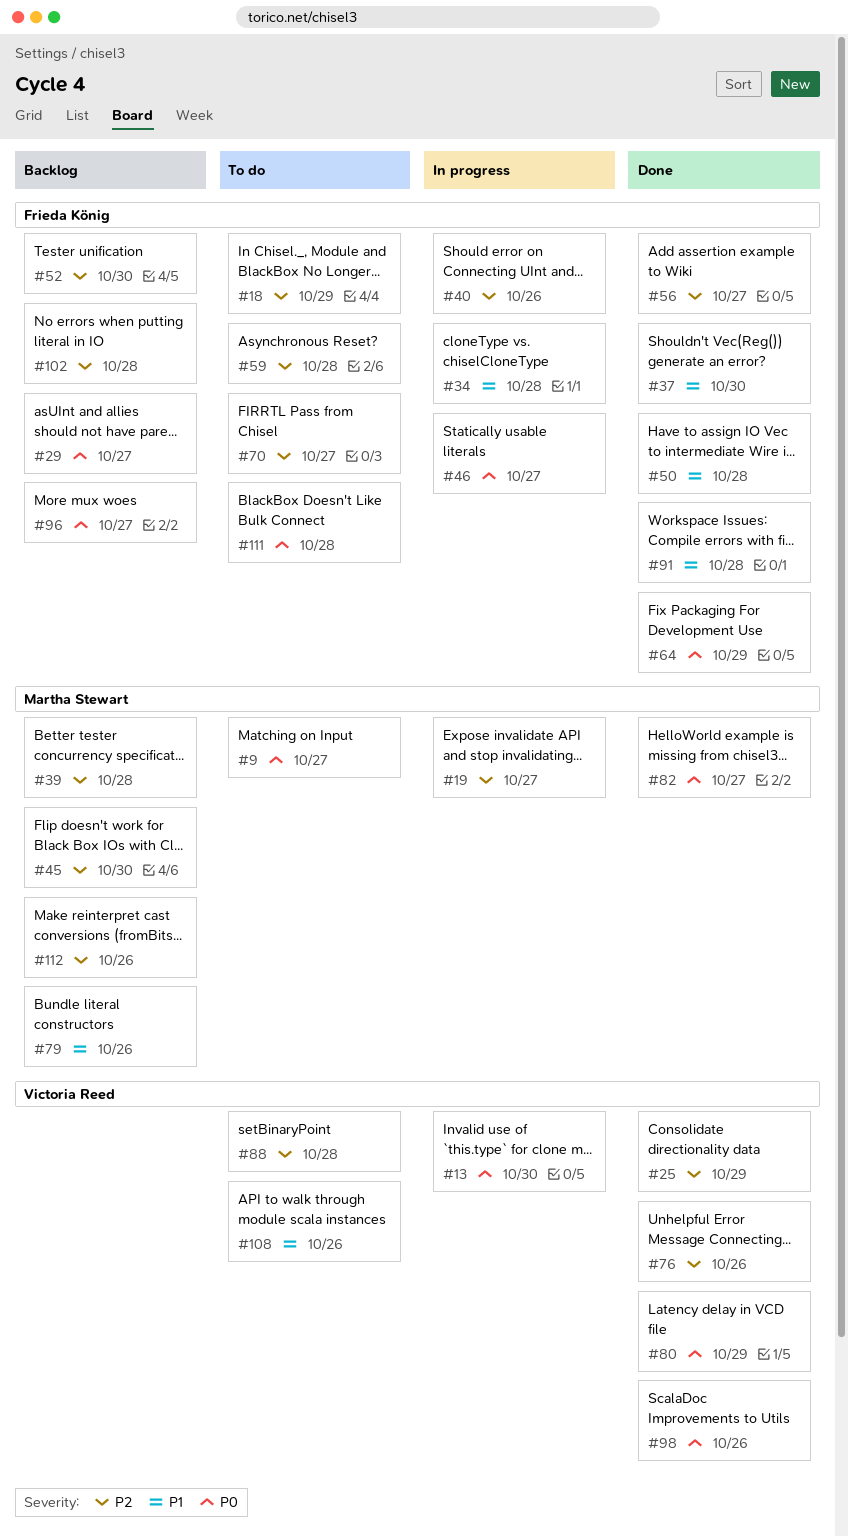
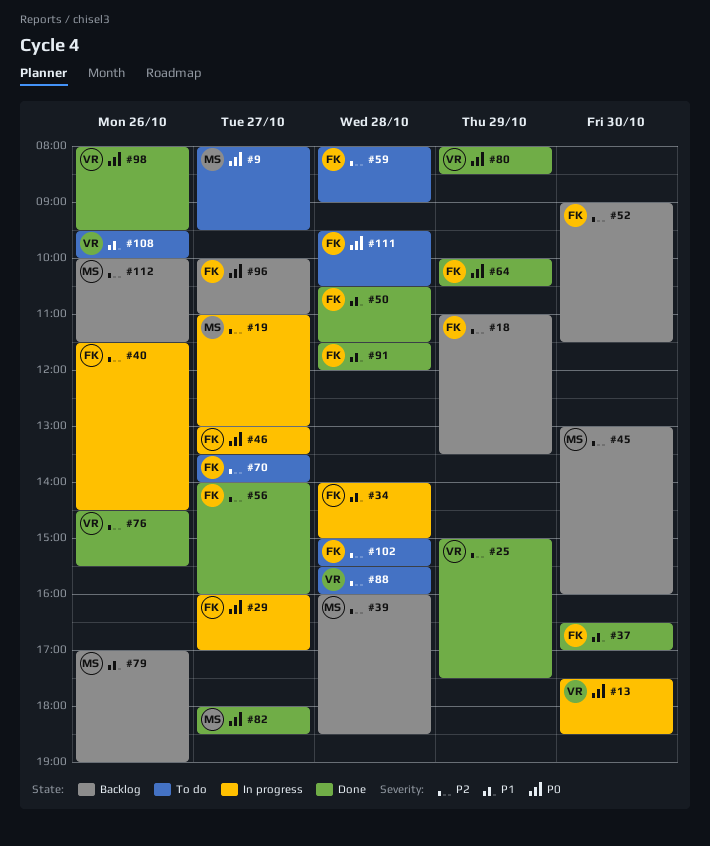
#18, status: To do -> Backlog
#29, status: Backlog -> In progress
#102, status: Backlog -> To do

